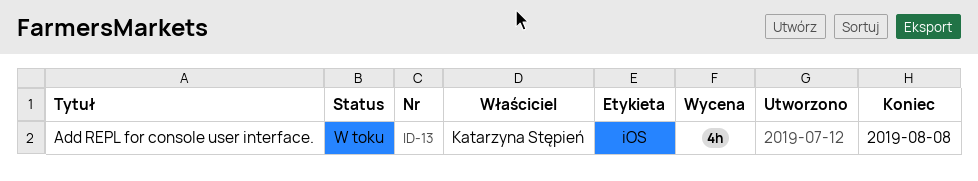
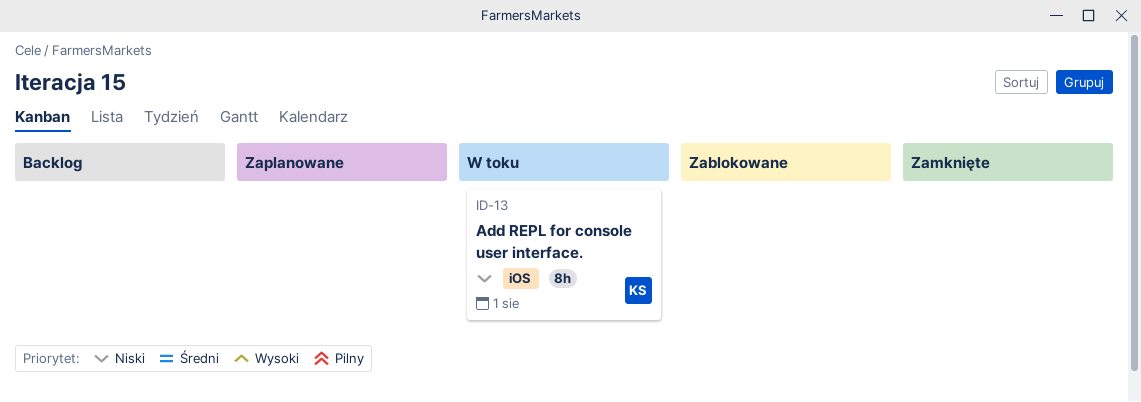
ID-13, estimate: 4h -> 8h
ID-13, due: Aug 8 -> Aug 1

